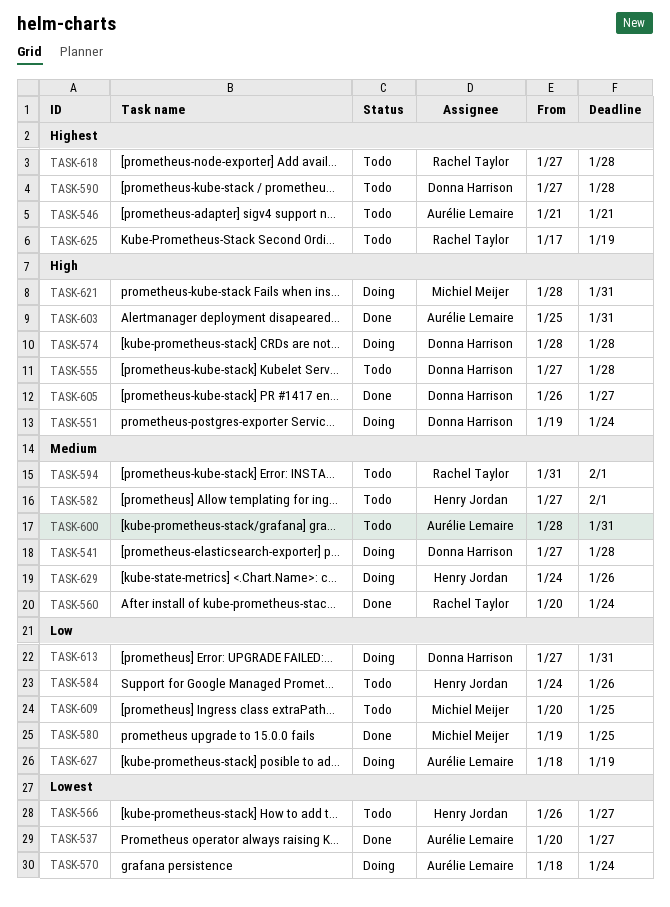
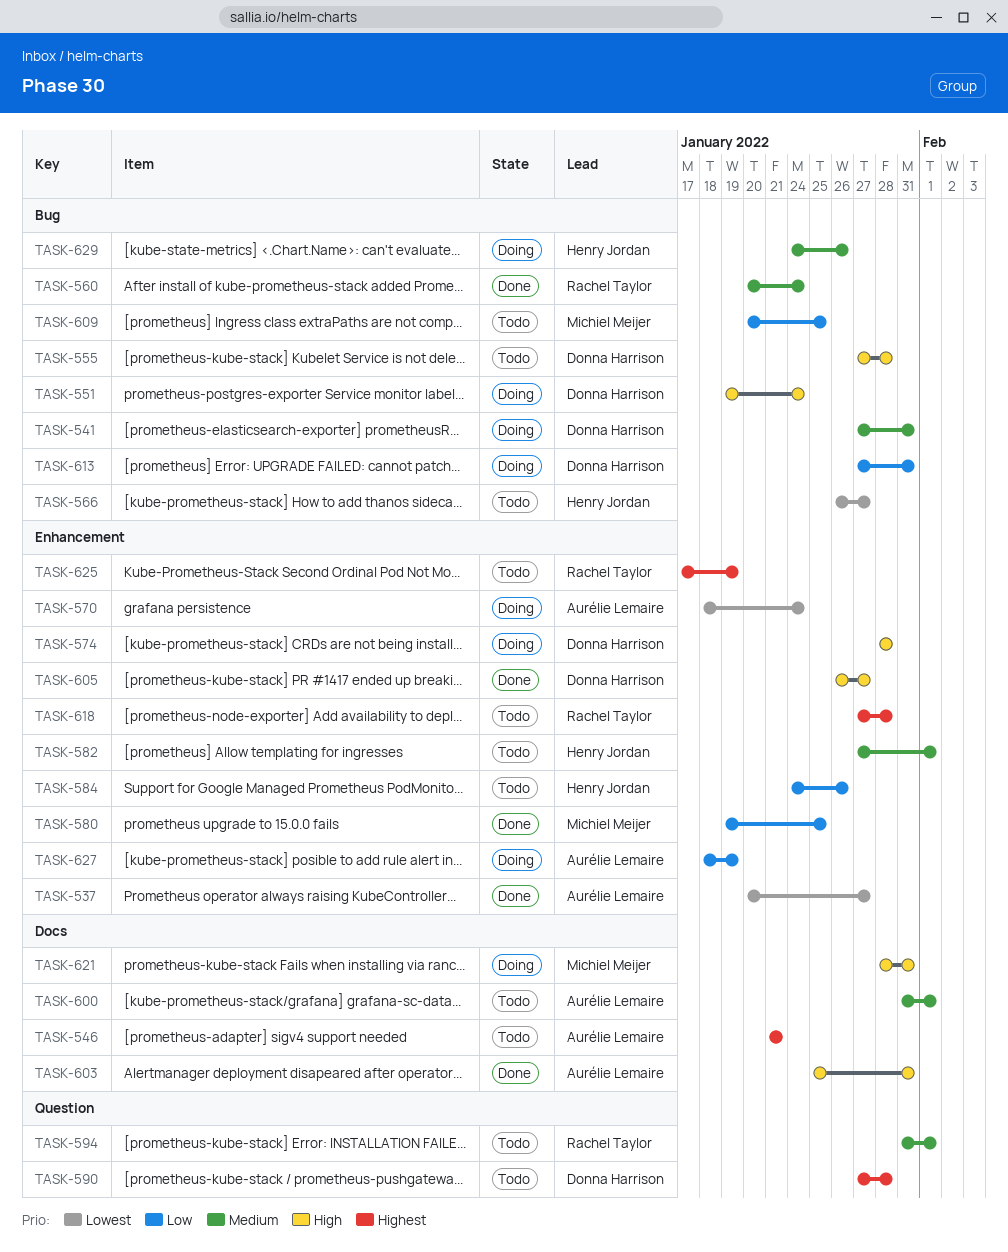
TASK-541, due: Jan 28 -> Jan 31
TASK-600, start: Jan 28 -> Jan 31
TASK-600, due: Jan 31 -> Feb 1

